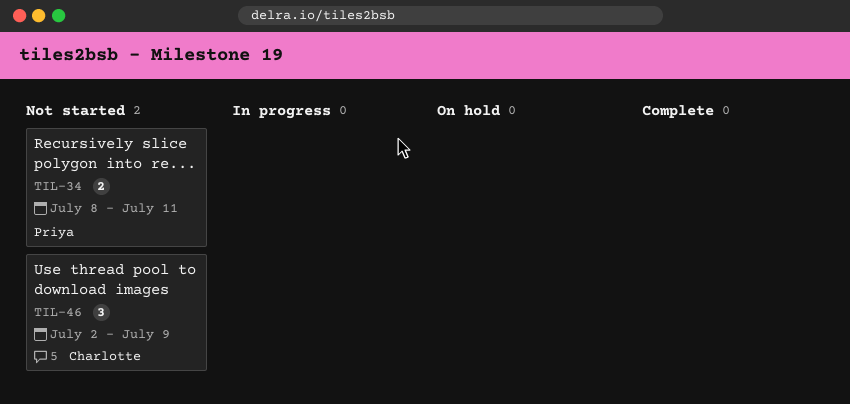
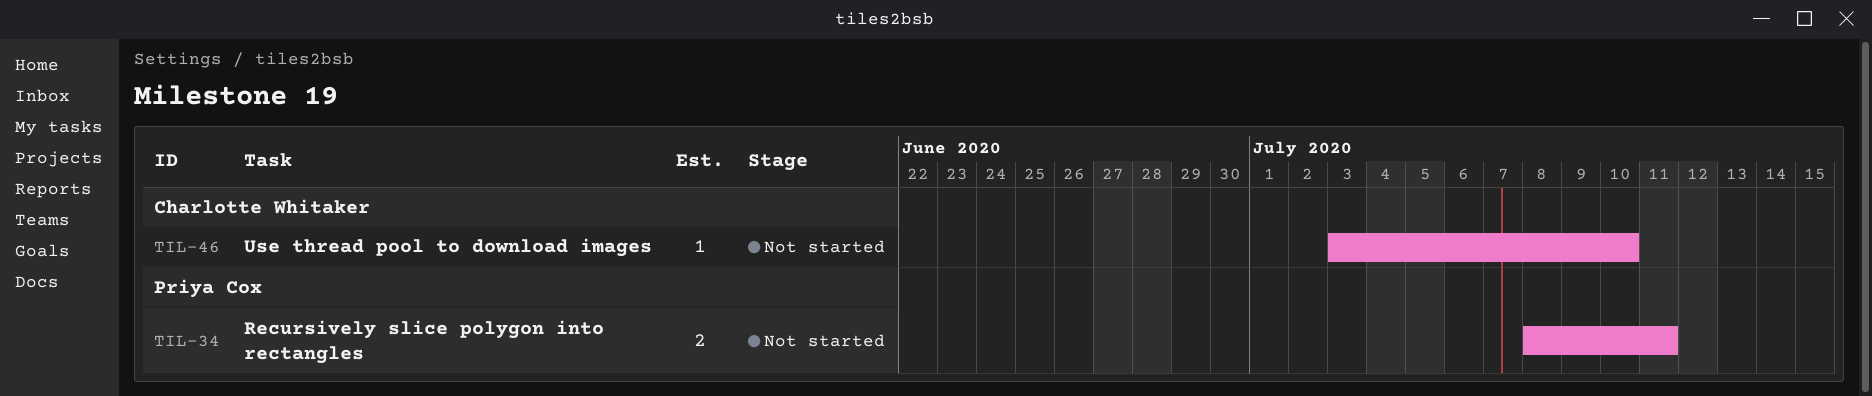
TIL-46, estimate: 3 -> 1
TIL-46, start: Jul 2 -> Jul 3
TIL-46, due: Jul 9 -> Jul 10

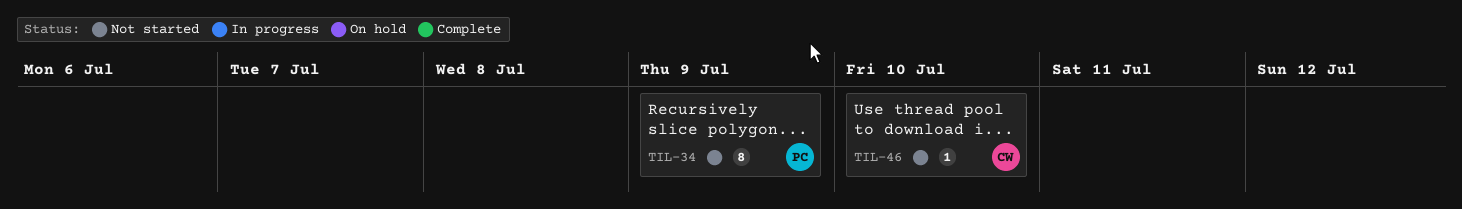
TIL-34, estimate: 2 -> 8
TIL-34, due: Jul 11 -> Jul 9

